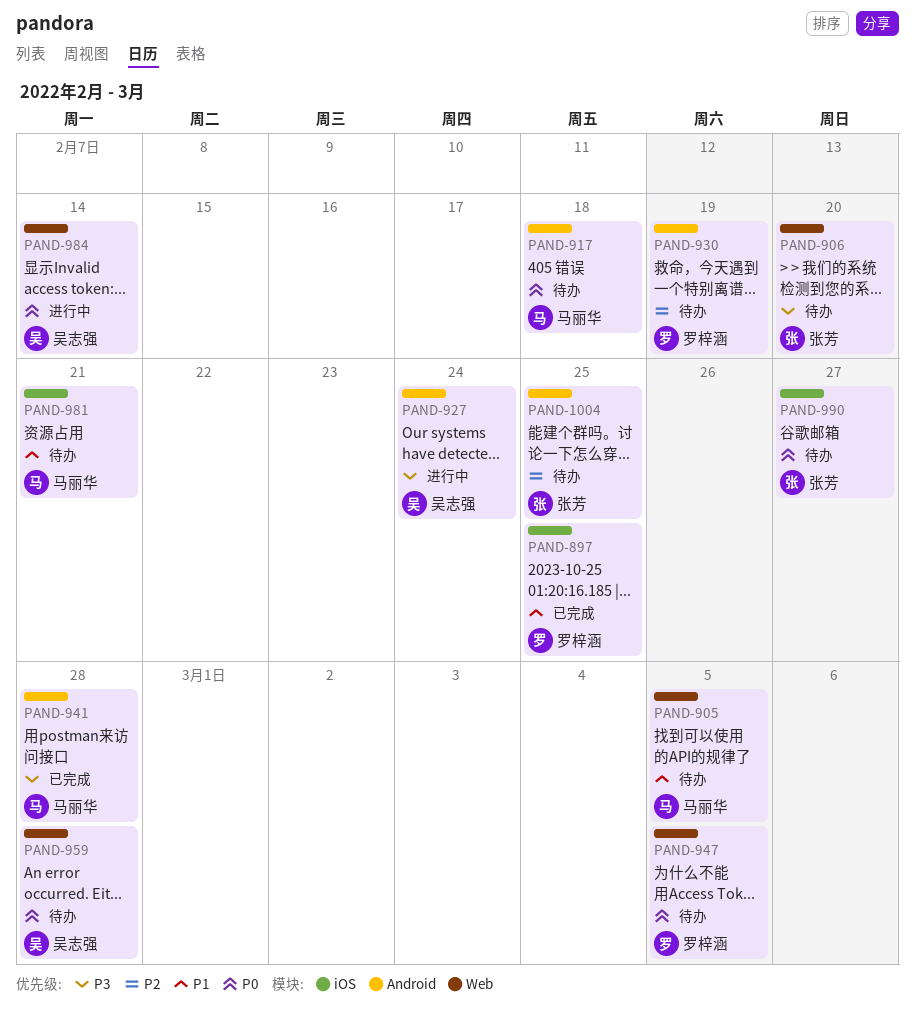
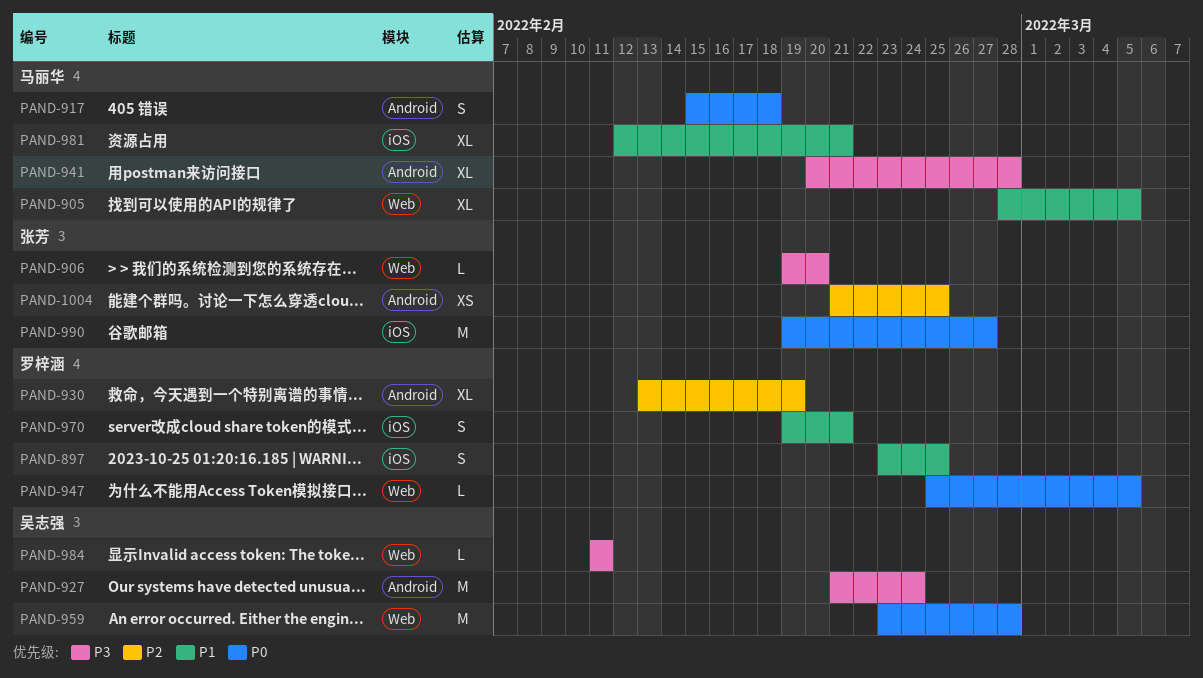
PAND-970: none -> present
PAND-984, priority: P0 -> P3
PAND-984, due: Feb 14 -> Feb 11

